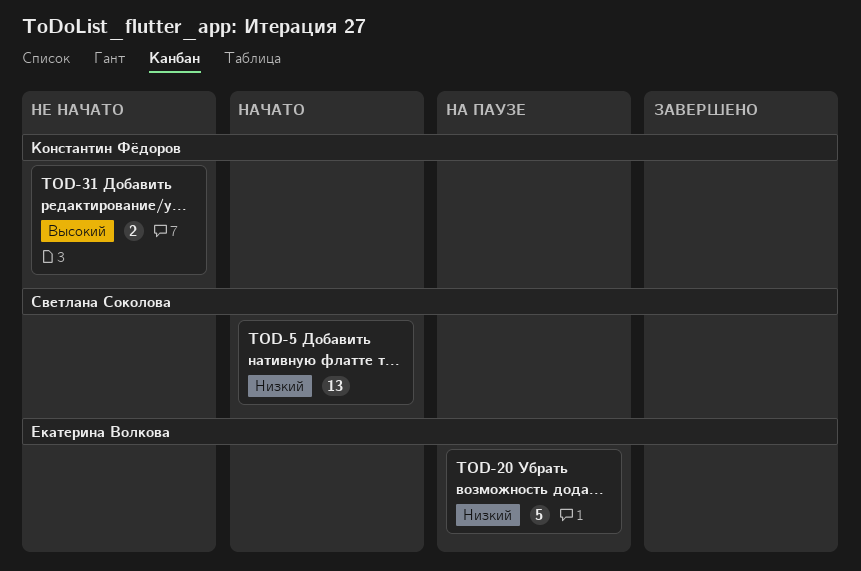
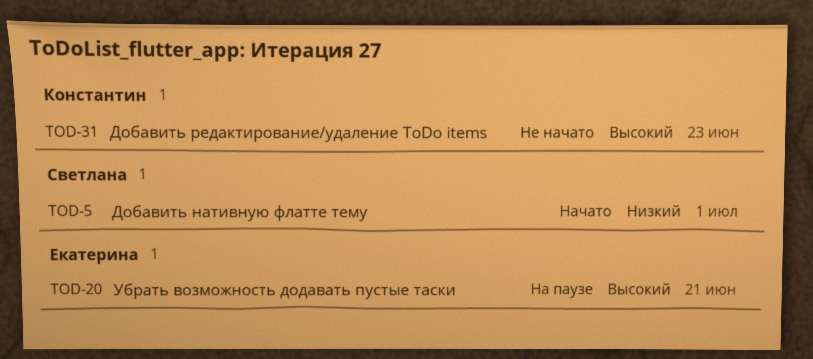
TOD-20, priority: Низкий -> Высокий

